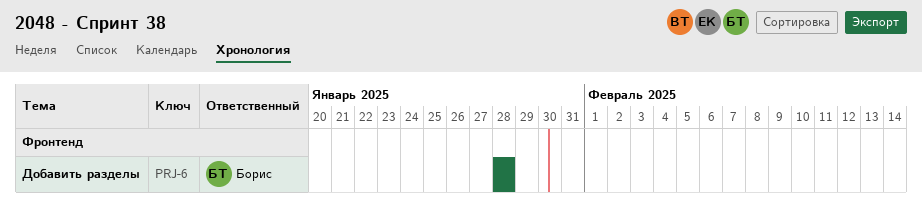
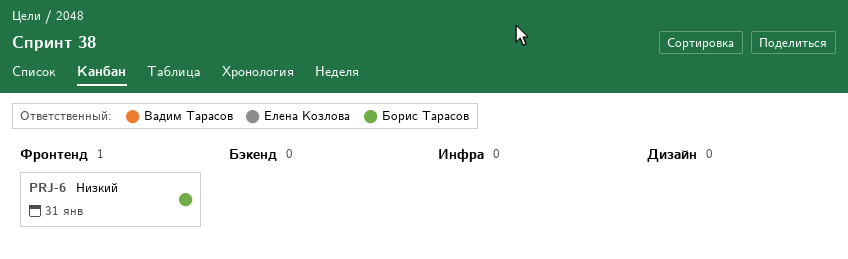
PRJ-6, due: Jan 28 -> Jan 31

